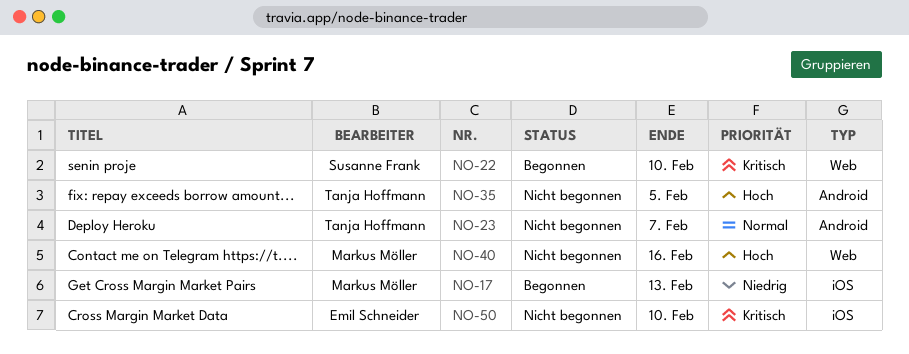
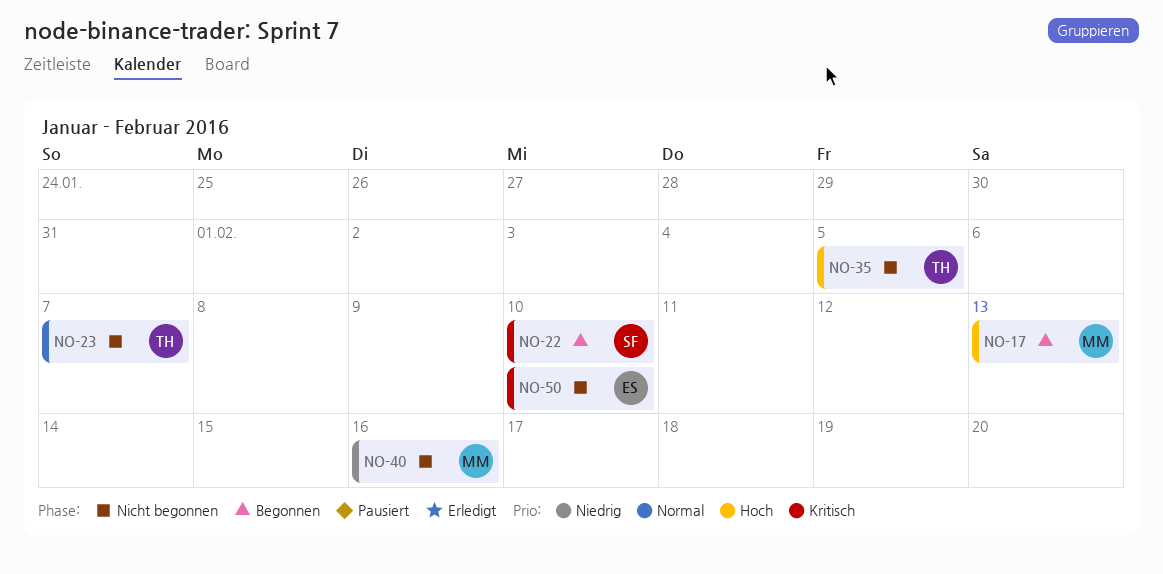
NO-17, priority: Niedrig -> Hoch
NO-40, priority: Hoch -> Niedrig

